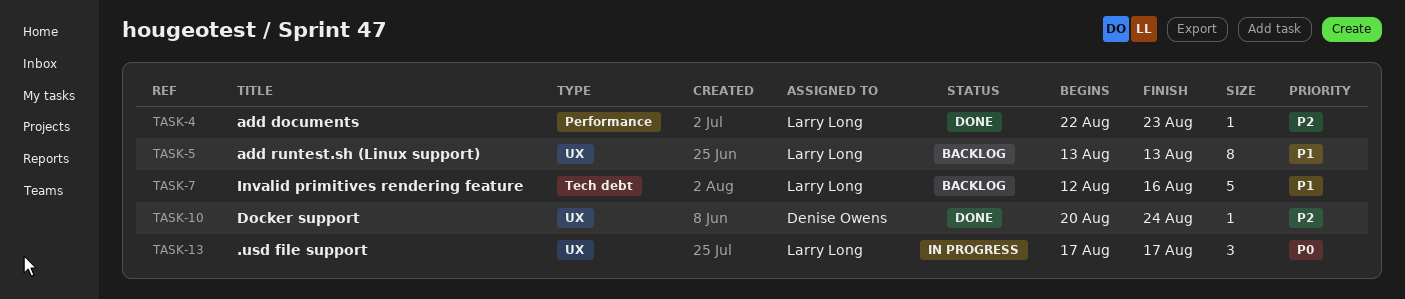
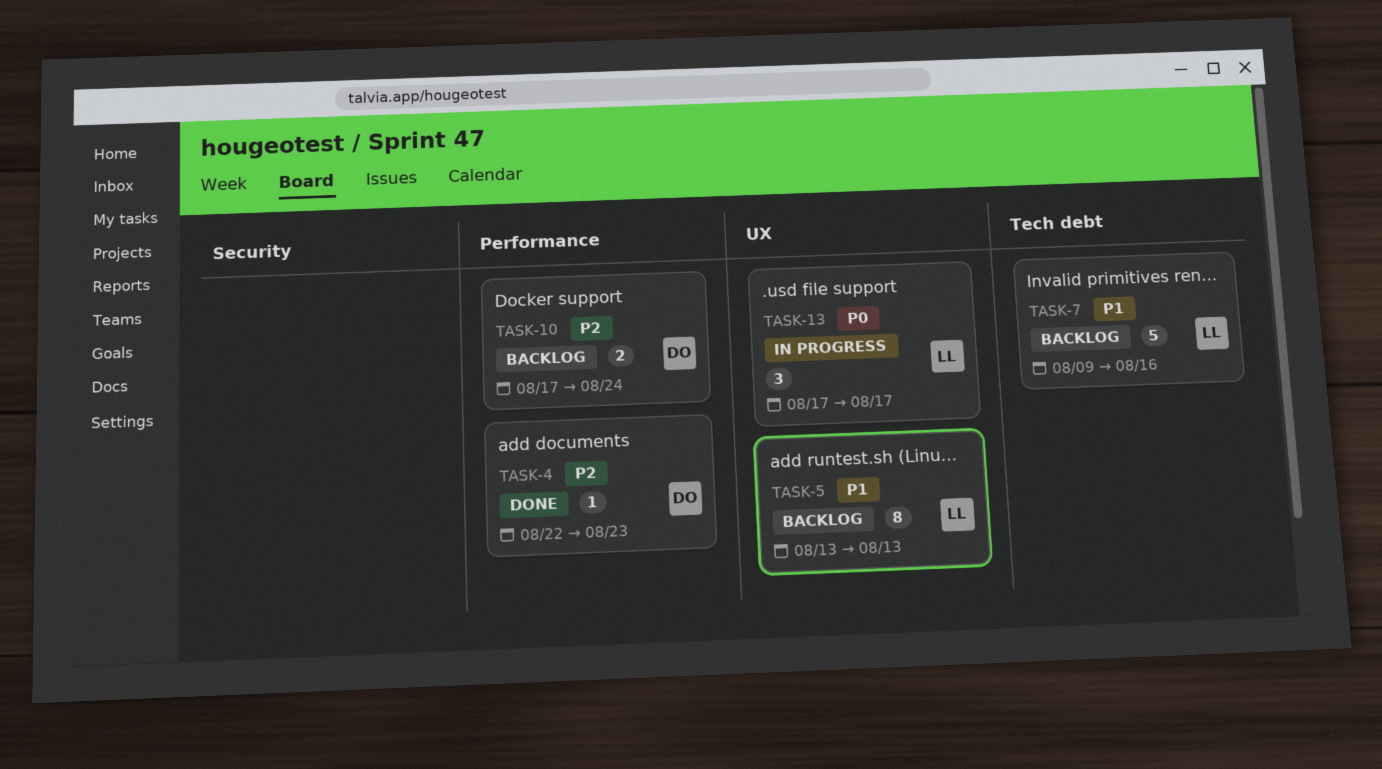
TASK-4, owner: Larry Long -> Denise Owens
TASK-7, start: Aug 12 -> Aug 9
TASK-10, status: Done -> Backlog
TASK-10, label: UX -> Performance
TASK-10, estimate: 1 -> 2
TASK-10, start: Aug 20 -> Aug 17

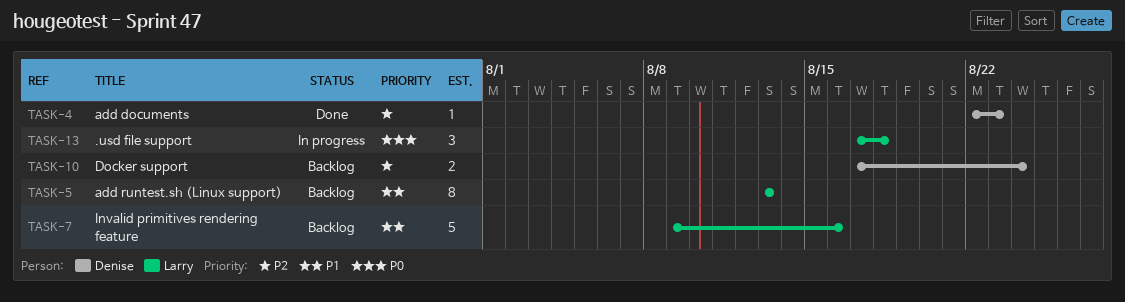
TASK-13, due: Aug 17 -> Aug 18

